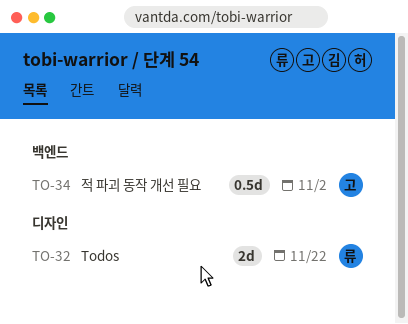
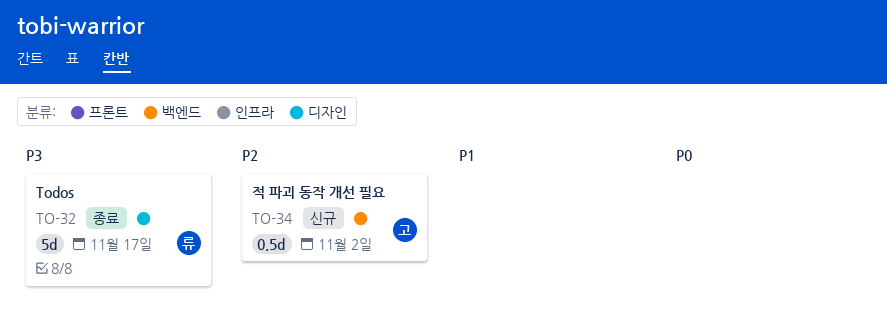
TO-32, estimate: 2d -> 5d
TO-32, due: Nov 22 -> Nov 17

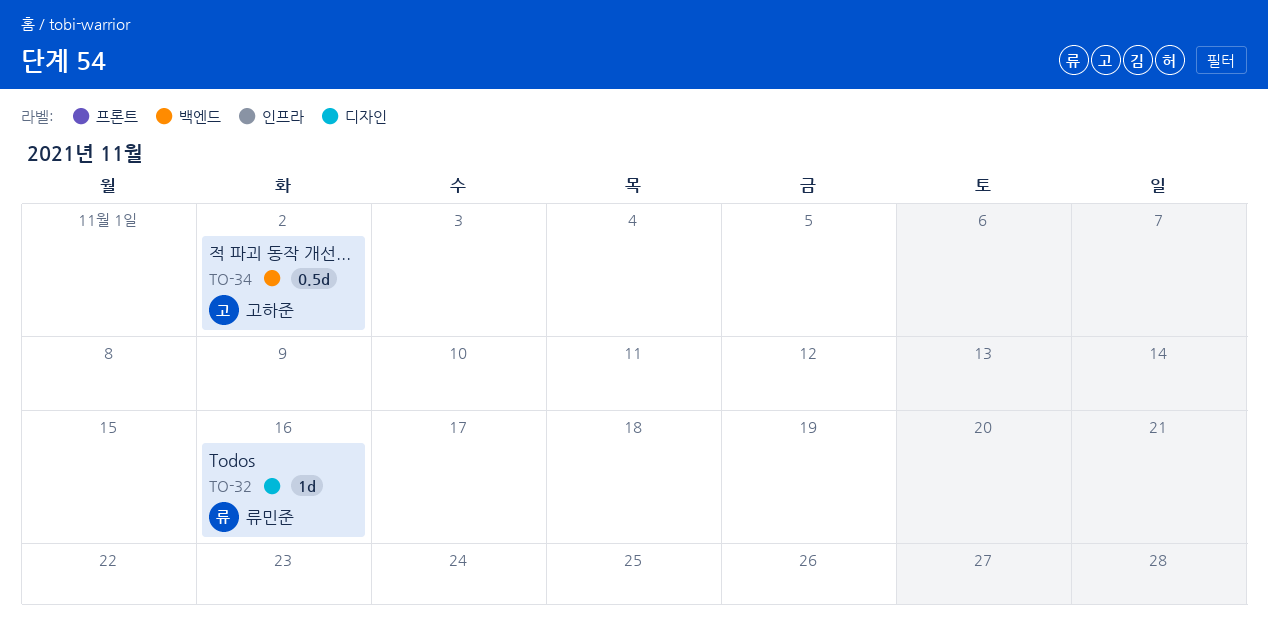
TO-32, estimate: 5d -> 1d
TO-32, due: Nov 17 -> Nov 16

